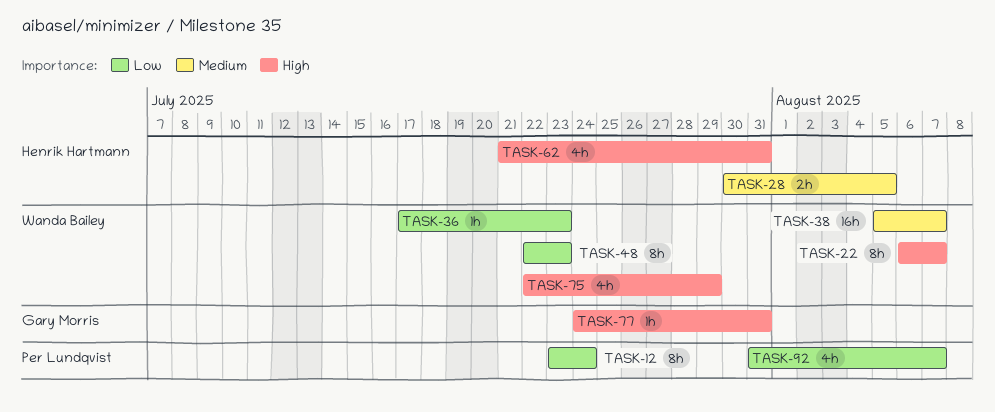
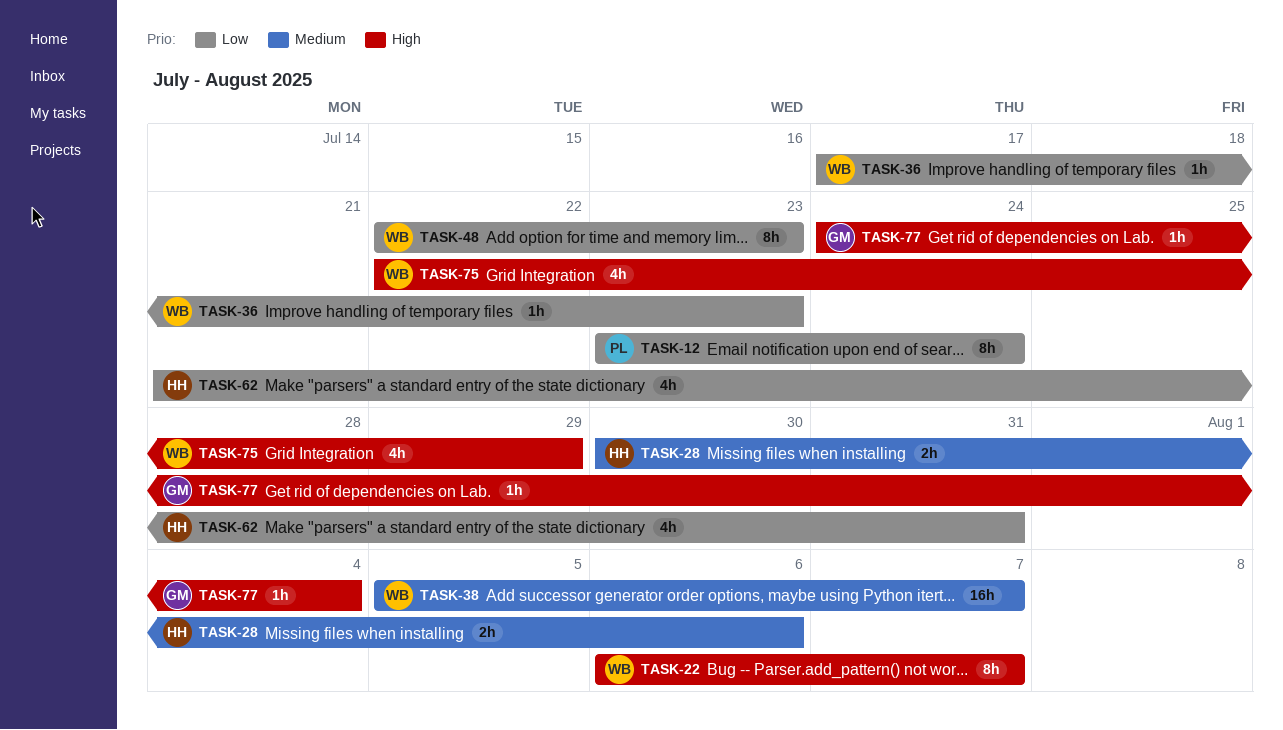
TASK-28, due: Aug 5 -> Aug 6
TASK-62, priority: High -> Low
TASK-77, due: Jul 31 -> Aug 4
TASK-92: present -> none

